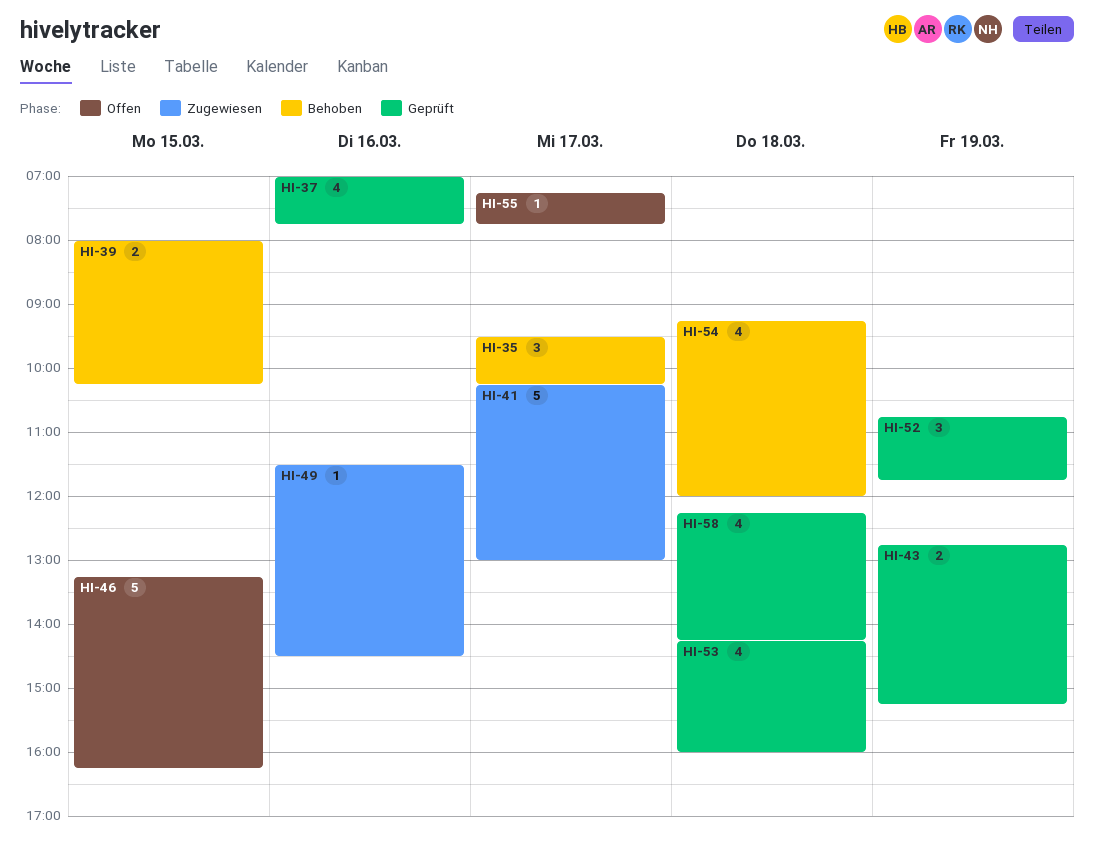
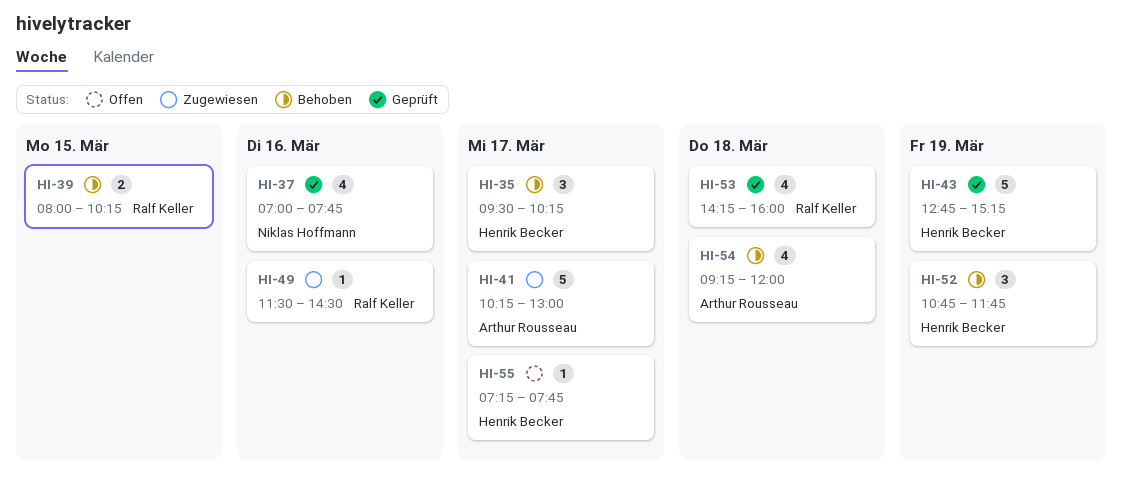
HI-43, estimate: 2 -> 5
HI-46: present -> none
HI-52, status: Geprüft -> Behoben
HI-58: present -> none

